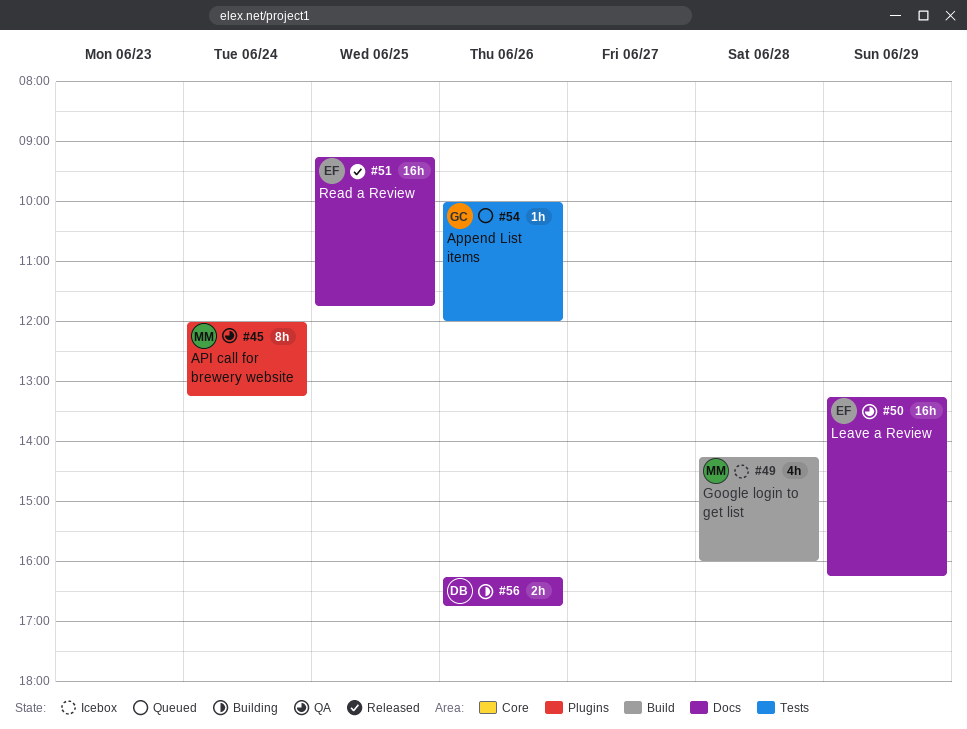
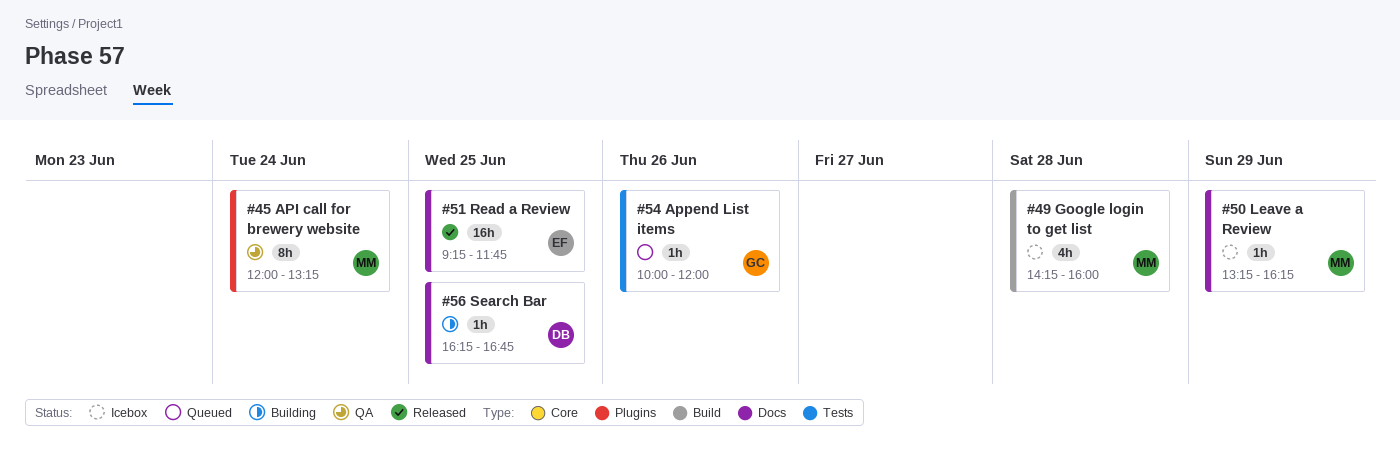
#50, status: QA -> Icebox
#50, owner: EF -> MM
#50, estimate: 16h -> 1h
#56, estimate: 2h -> 1h
#56, day: Jun 26 -> Jun 25

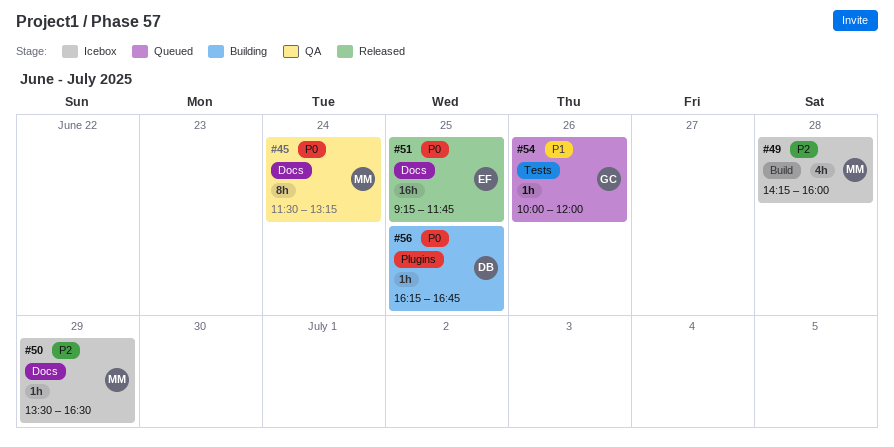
#45, label: Plugins -> Docs
#45, begins: 12:00 -> 11:30
#50, begins: 13:15 -> 13:30
#50, ends: 16:15 -> 16:30
#56, label: Docs -> Plugins

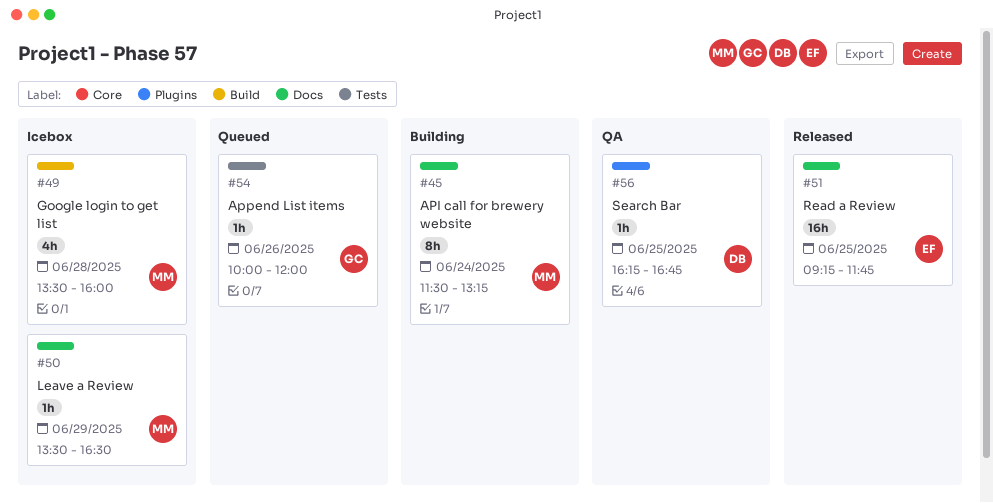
#45, status: QA -> Building
#49, begins: 14:15 -> 13:30
#56, status: Building -> QA

